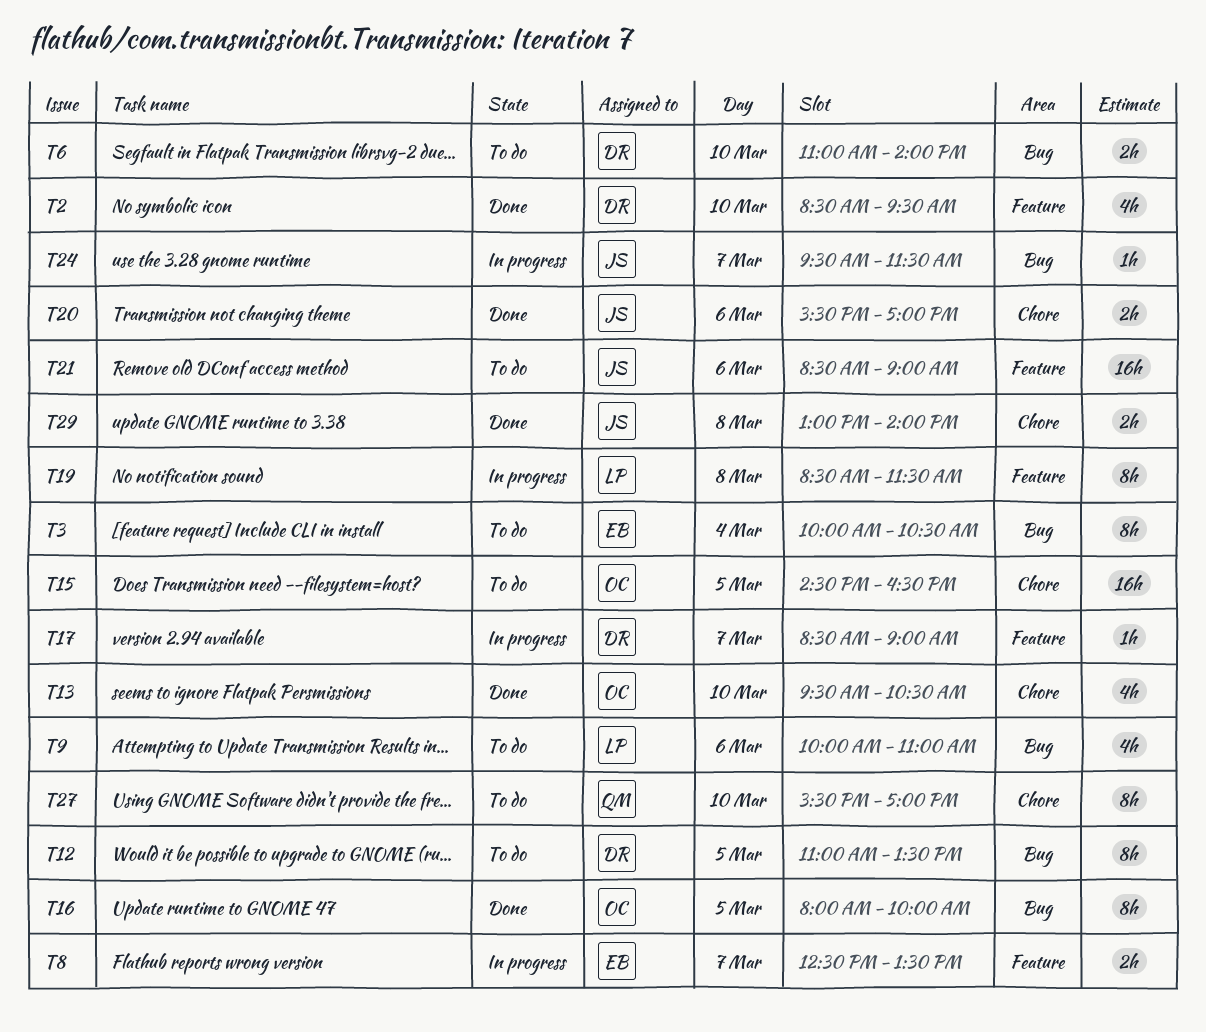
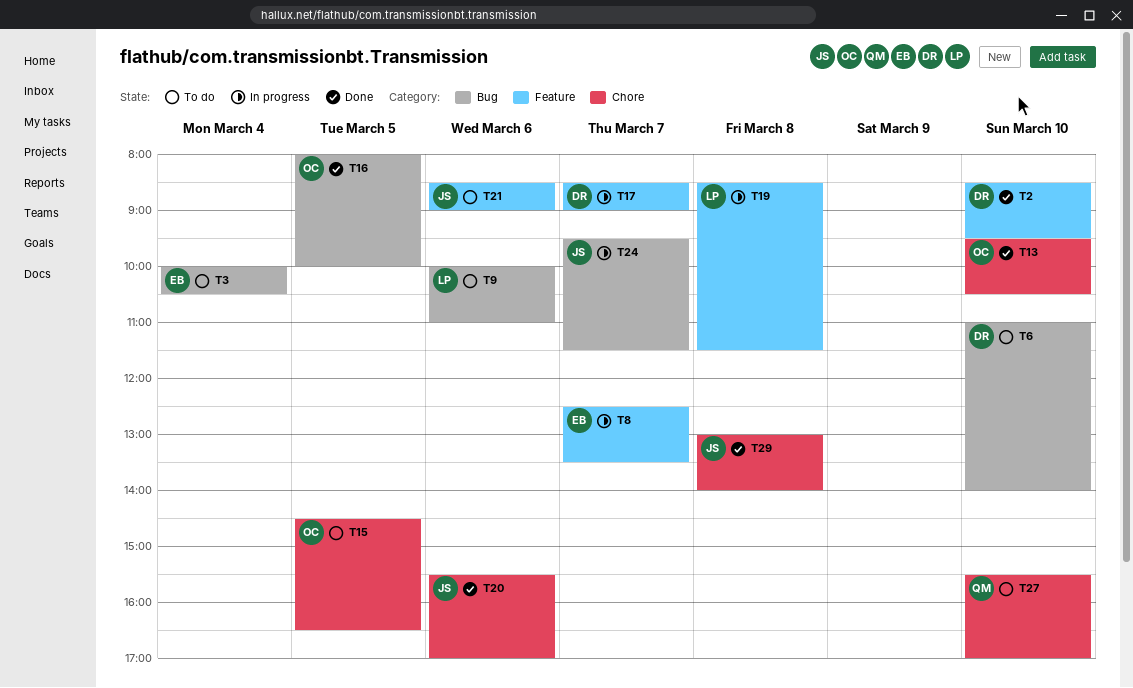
T12: present -> none

